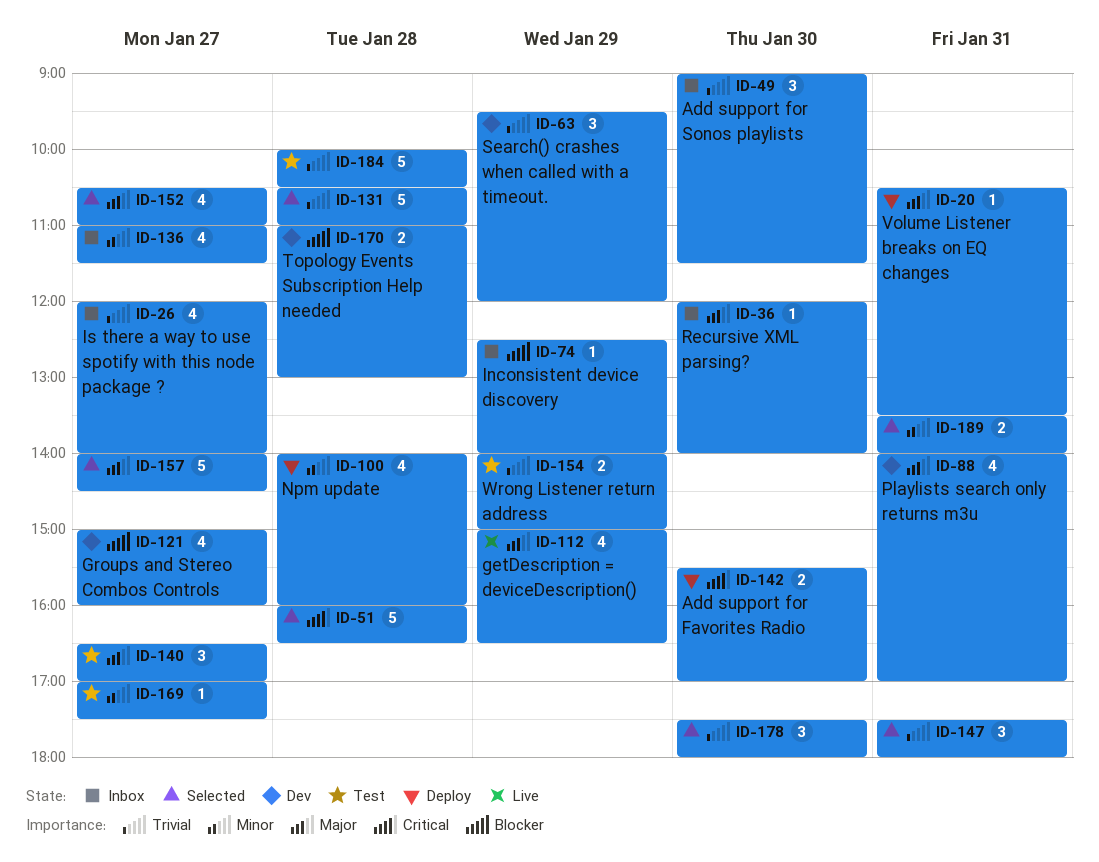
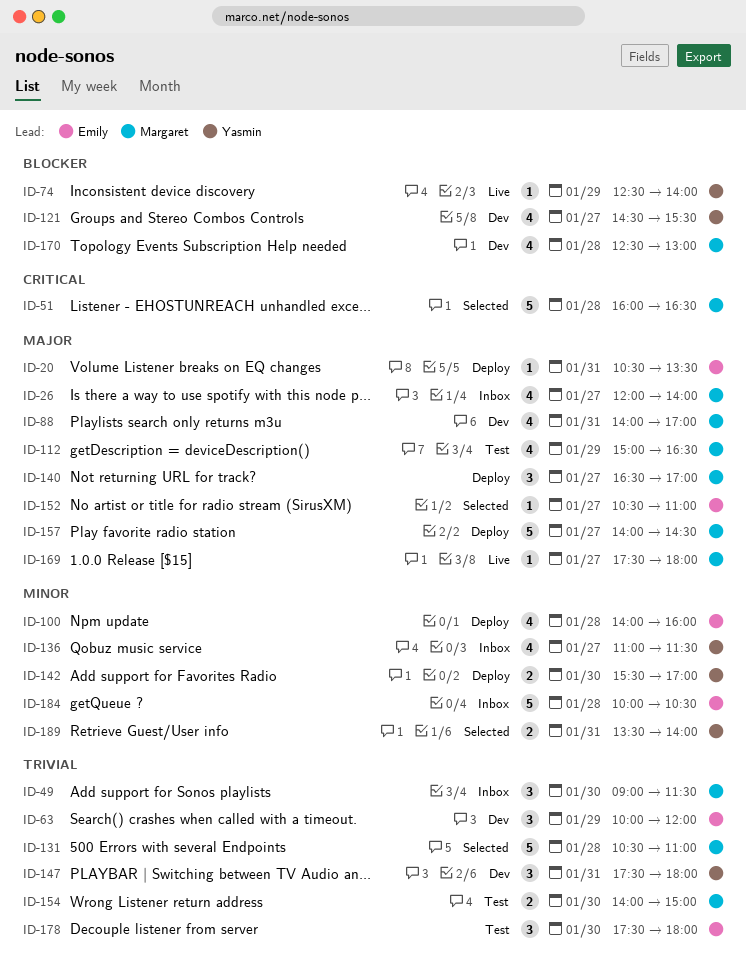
ID-26, priority: Trivial -> Major
ID-36: present -> none
ID-63, begins: 09:30 -> 10:00
ID-74, status: Inbox -> Live
ID-112, status: Live -> Test
ID-121, begins: 15:00 -> 14:30
ID-121, ends: 16:00 -> 15:30
ID-140, status: Test -> Deploy
ID-142, priority: Critical -> Minor
ID-147, status: Selected -> Dev
ID-152, estimate: 4 -> 1
ID-154, day: Jan 29 -> Jan 30
ID-157, status: Selected -> Deploy
ID-169, status: Test -> Live
ID-169, priority: Minor -> Major
ID-169, begins: 17:00 -> 17:30
ID-169, ends: 17:30 -> 18:00
ID-170, estimate: 2 -> 4
ID-170, begins: 11:00 -> 12:30
ID-178, status: Selected -> Test
ID-184, status: Test -> Inbox
ID-184, priority: Trivial -> Minor

